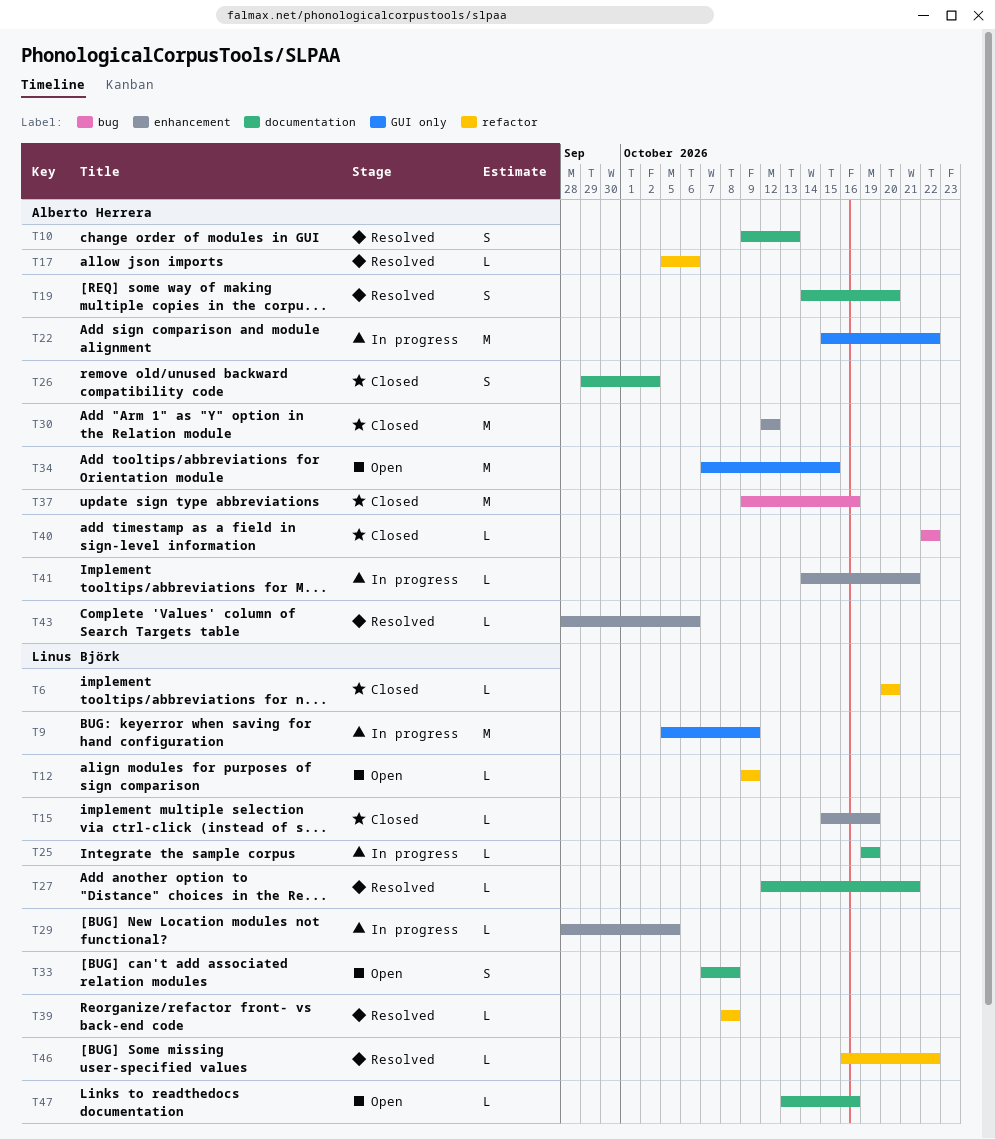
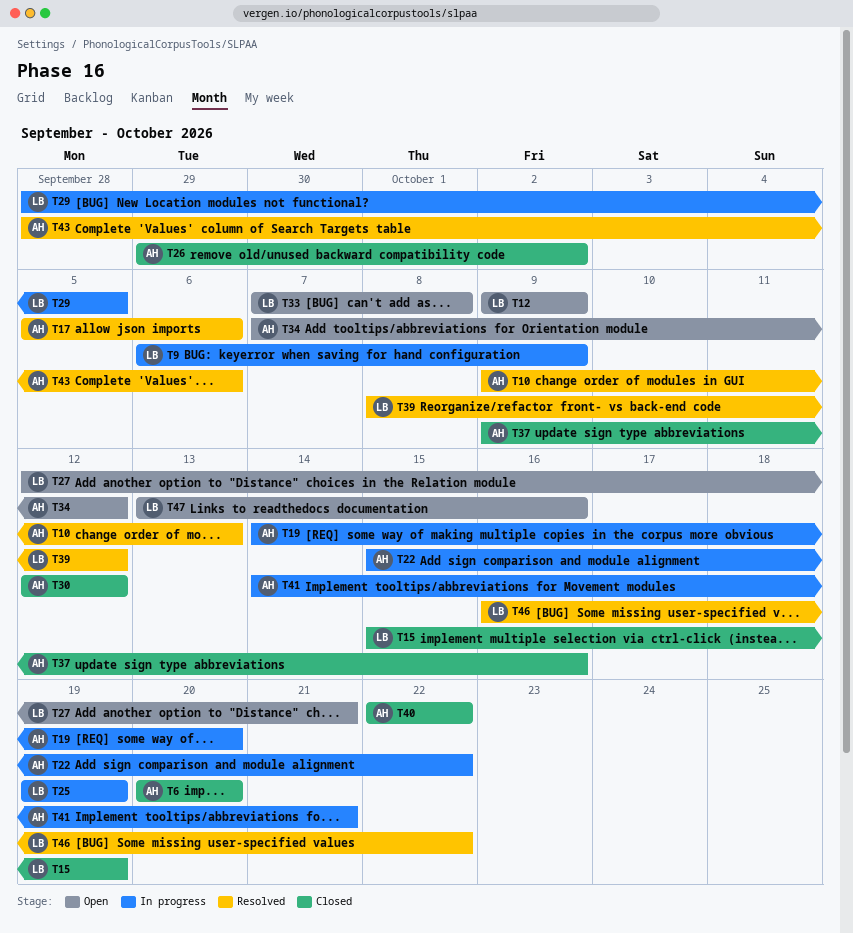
T6, owner: Linus Björk -> Alberto Herrera
T9, start: Oct 5 -> Oct 6
T19, status: Resolved -> In progress
T27, status: Resolved -> Open
T34, due: Oct 15 -> Oct 12
T39, due: Oct 8 -> Oct 12

